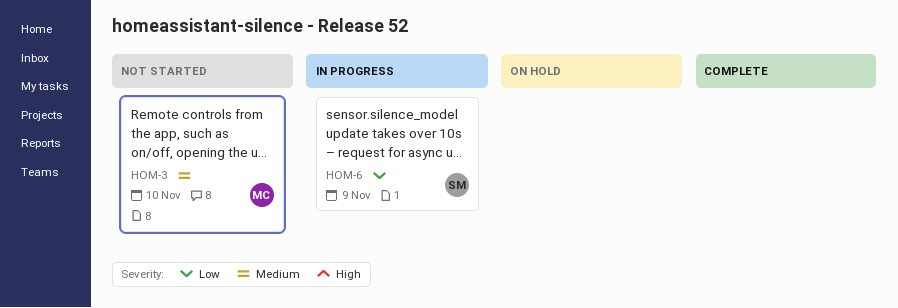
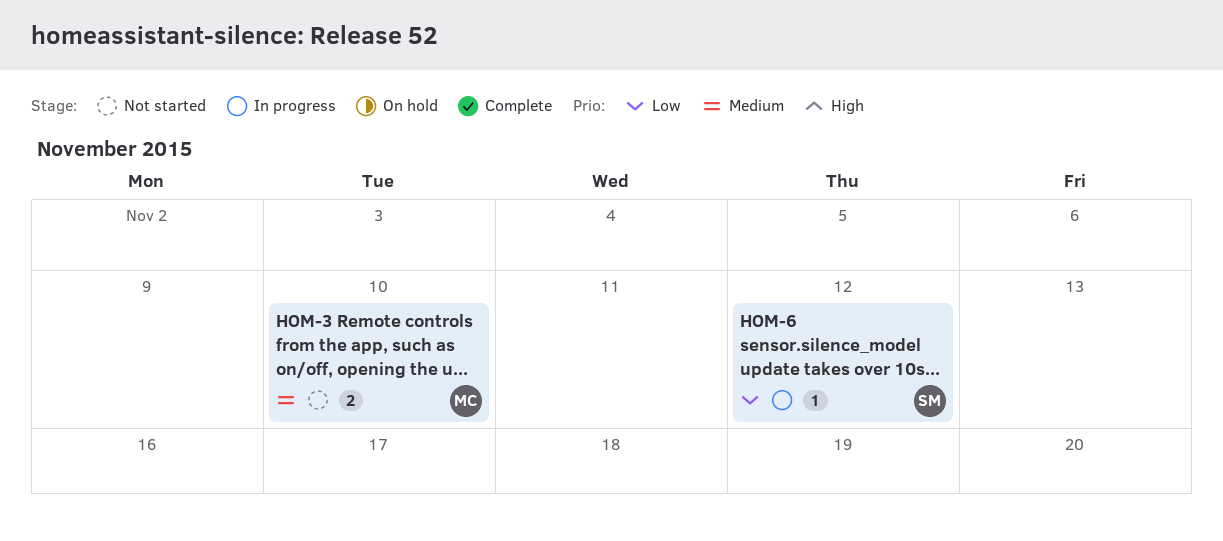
HOM-6, due: Nov 9 -> Nov 12

